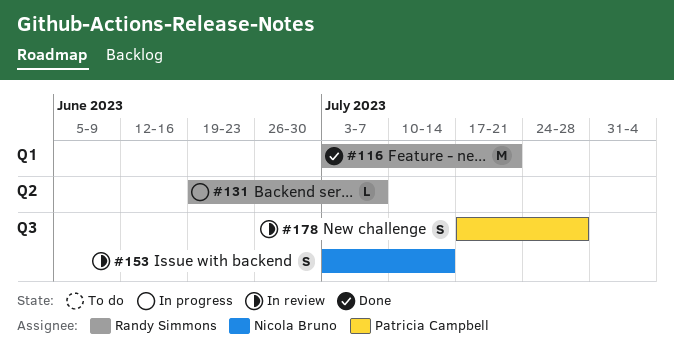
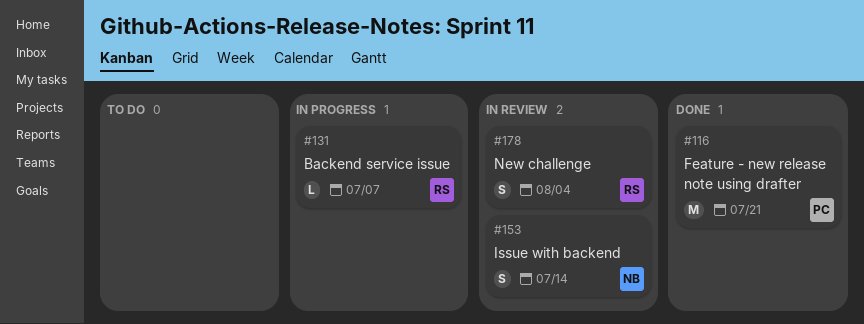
#116, owner: Randy Simmons -> Patricia Campbell
#178, owner: Patricia Campbell -> Randy Simmons
#178, due: Jul 28 -> Aug 4

